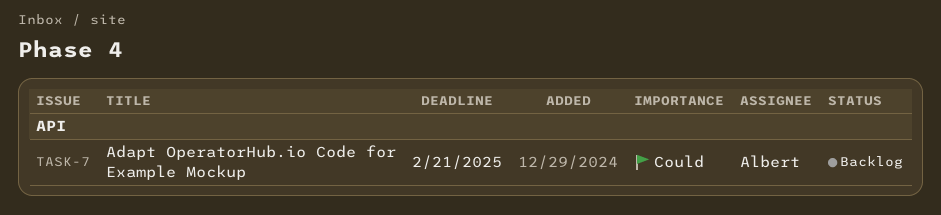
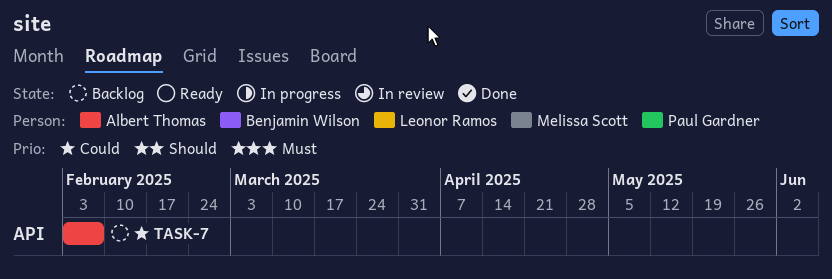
TASK-7, due: Feb 21 -> Feb 7

